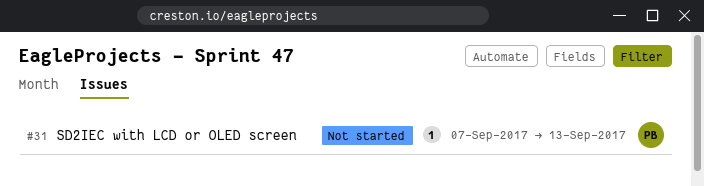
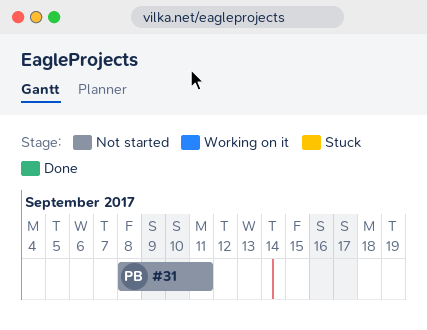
#31, start: Sep 7 -> Sep 8
#31, due: Sep 13 -> Sep 11

